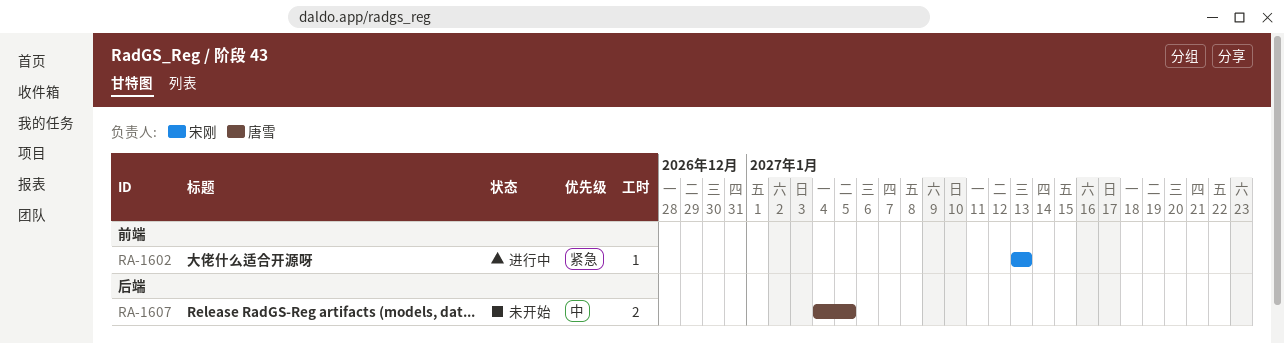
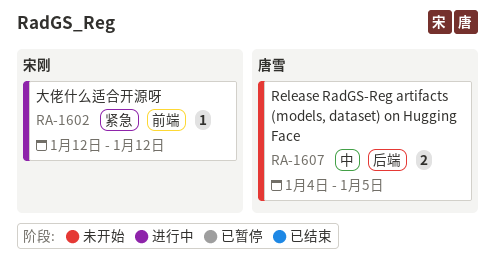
RA-1602, start: Jan 13 -> Jan 12
RA-1602, due: Jan 13 -> Jan 12

